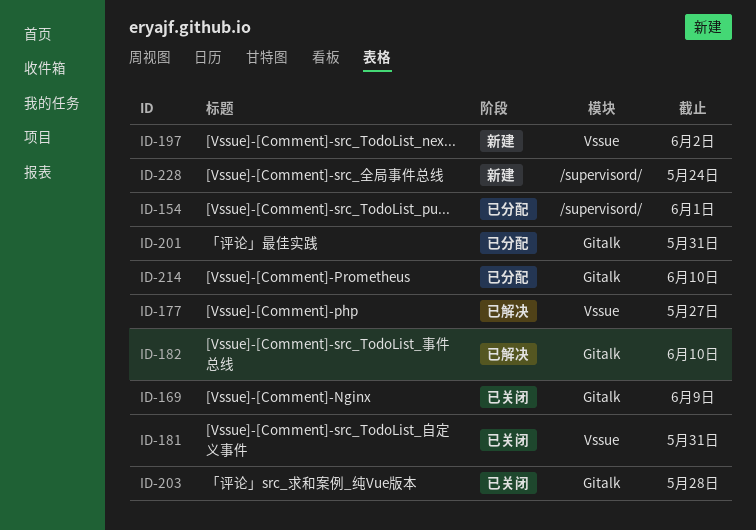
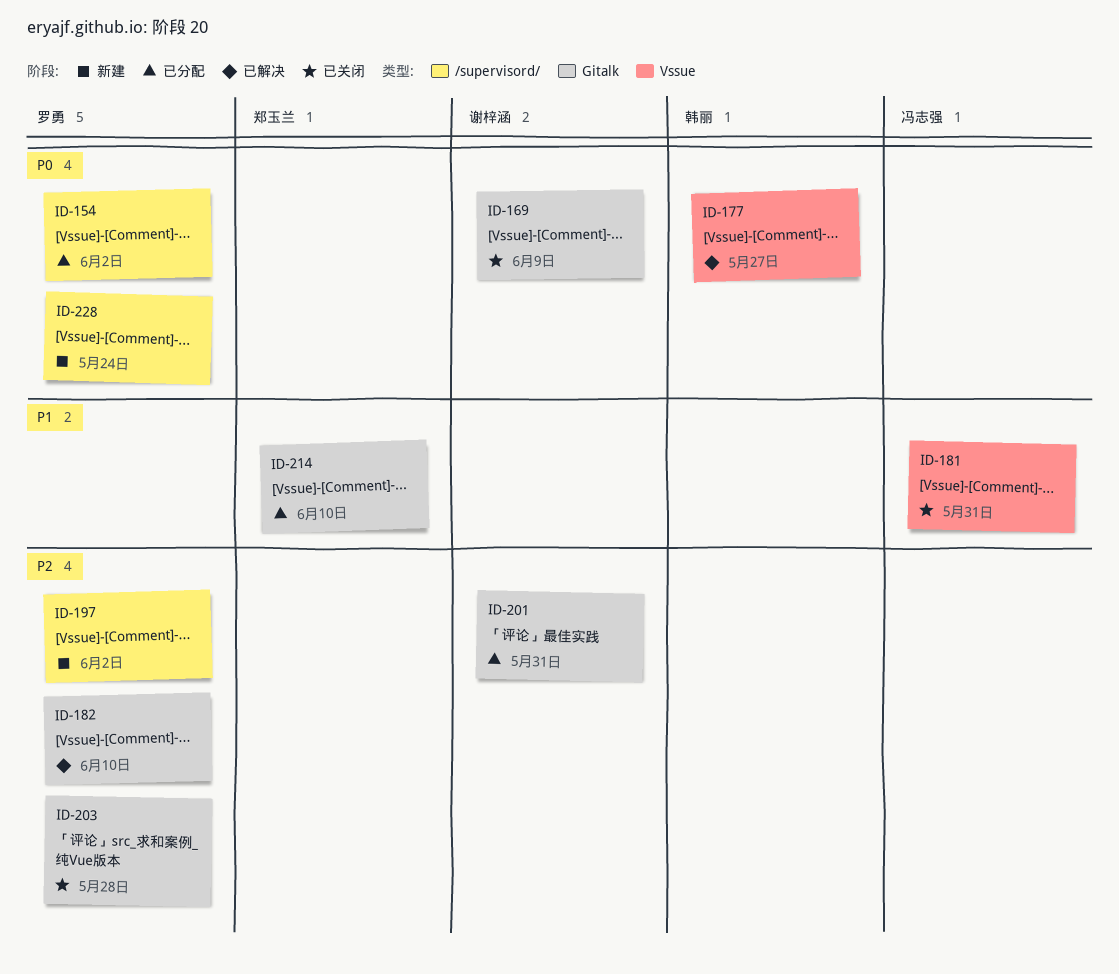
ID-154, due: Jun 1 -> Jun 2
ID-197, label: Vssue -> /supervisord/

